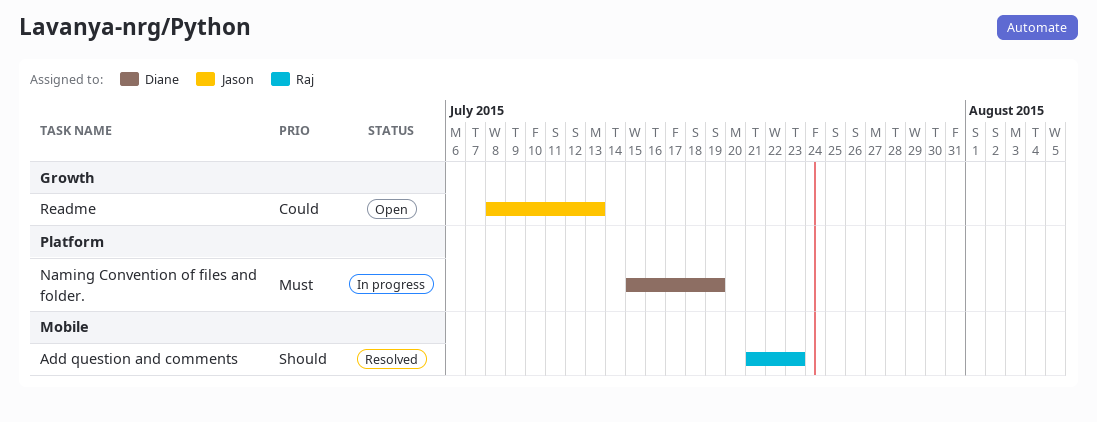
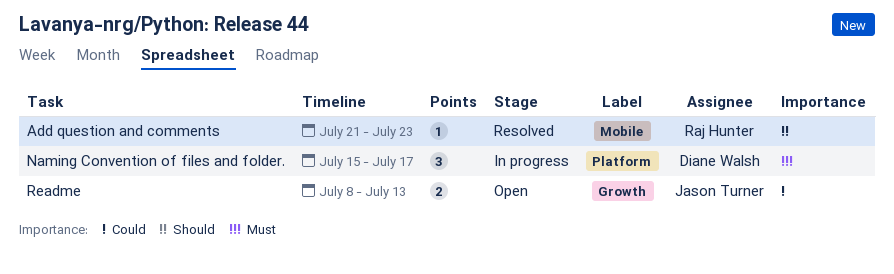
Naming Convention of files and folder., due: Jul 19 -> Jul 17

